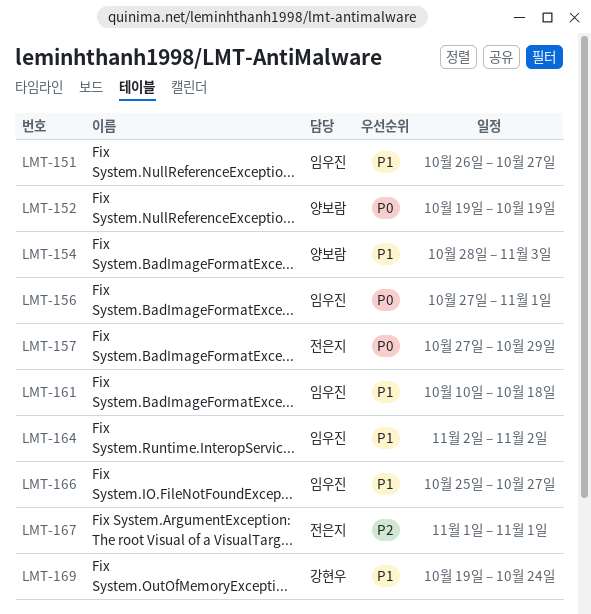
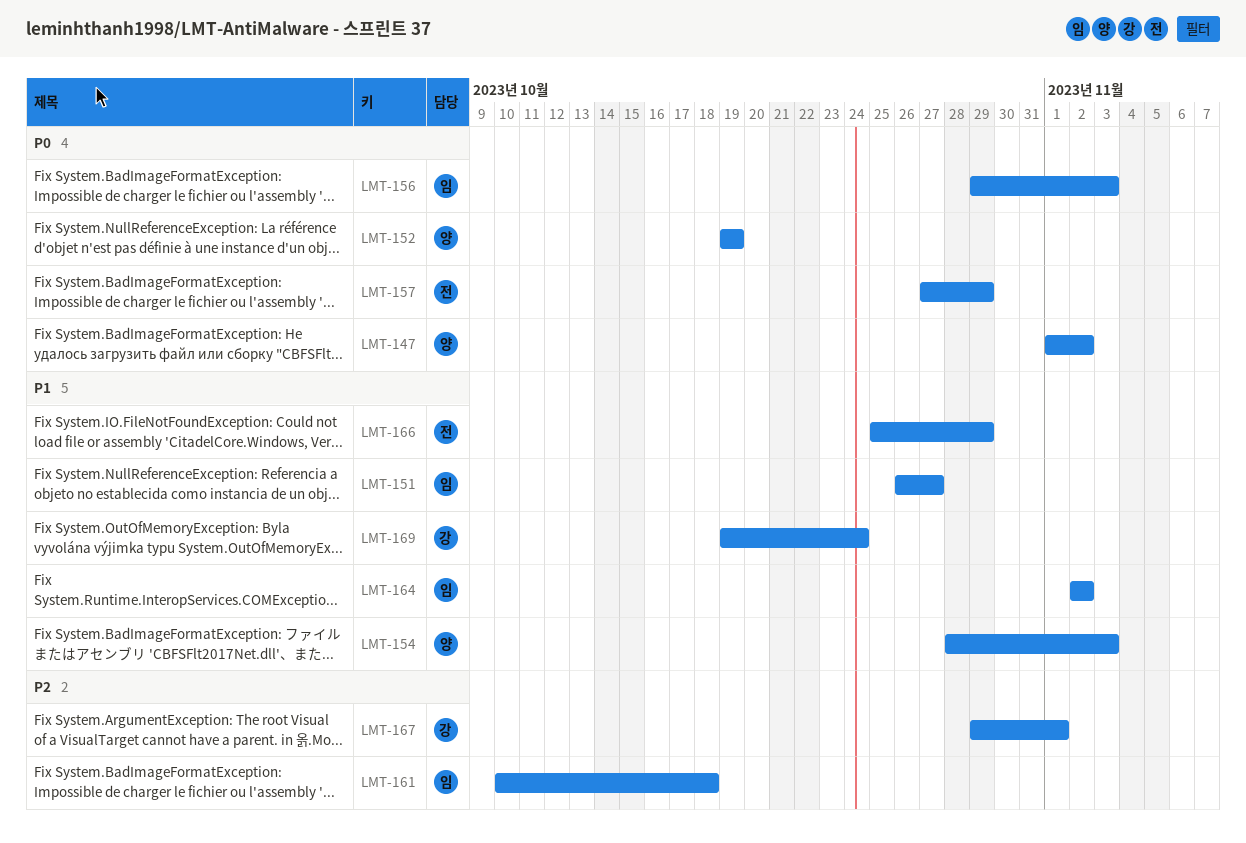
LMT-147: none -> present
LMT-156, start: Oct 27 -> Oct 29
LMT-156, due: Nov 1 -> Nov 3
LMT-161, priority: P1 -> P2
LMT-166, owner: 임우진 -> 전은지
LMT-166, due: Oct 27 -> Oct 29
LMT-167, owner: 전은지 -> 강현우
LMT-167, start: Nov 1 -> Oct 29

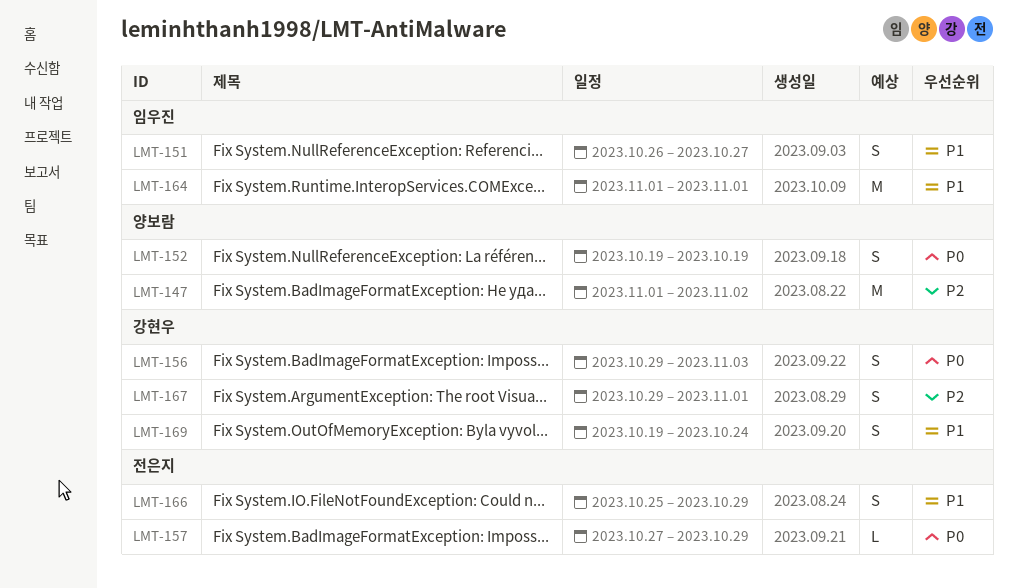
LMT-147, priority: P0 -> P2
LMT-154: present -> none
LMT-156, owner: 임우진 -> 강현우
LMT-161: present -> none
LMT-164, start: Nov 2 -> Nov 1
LMT-164, due: Nov 2 -> Nov 1

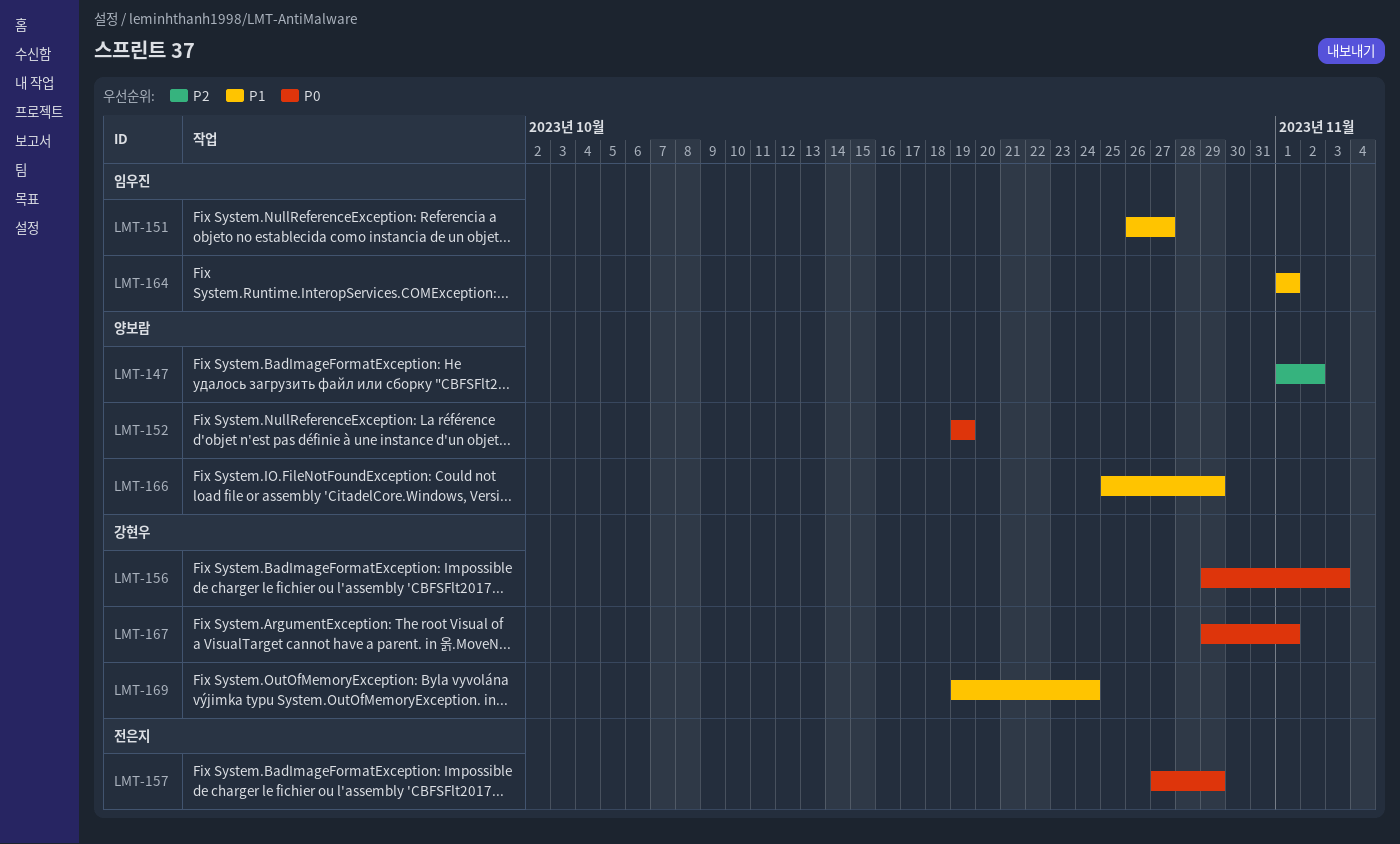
LMT-166, owner: 전은지 -> 양보람
LMT-167, priority: P2 -> P0

